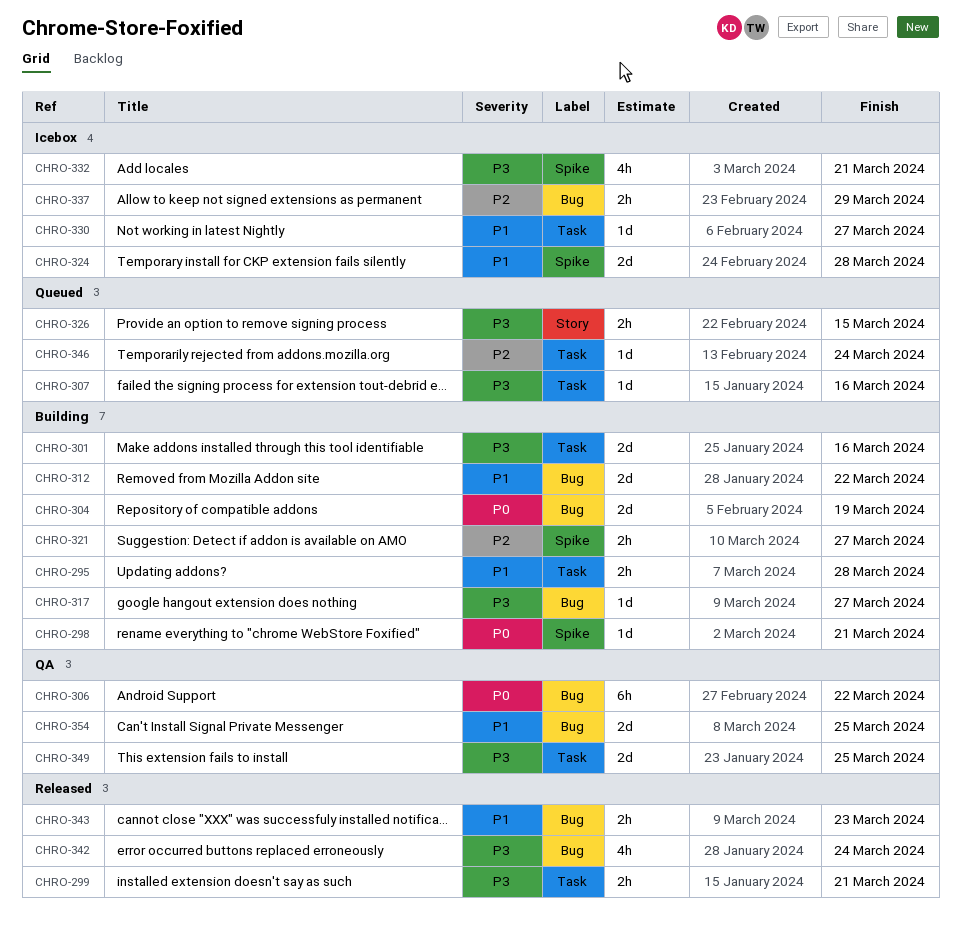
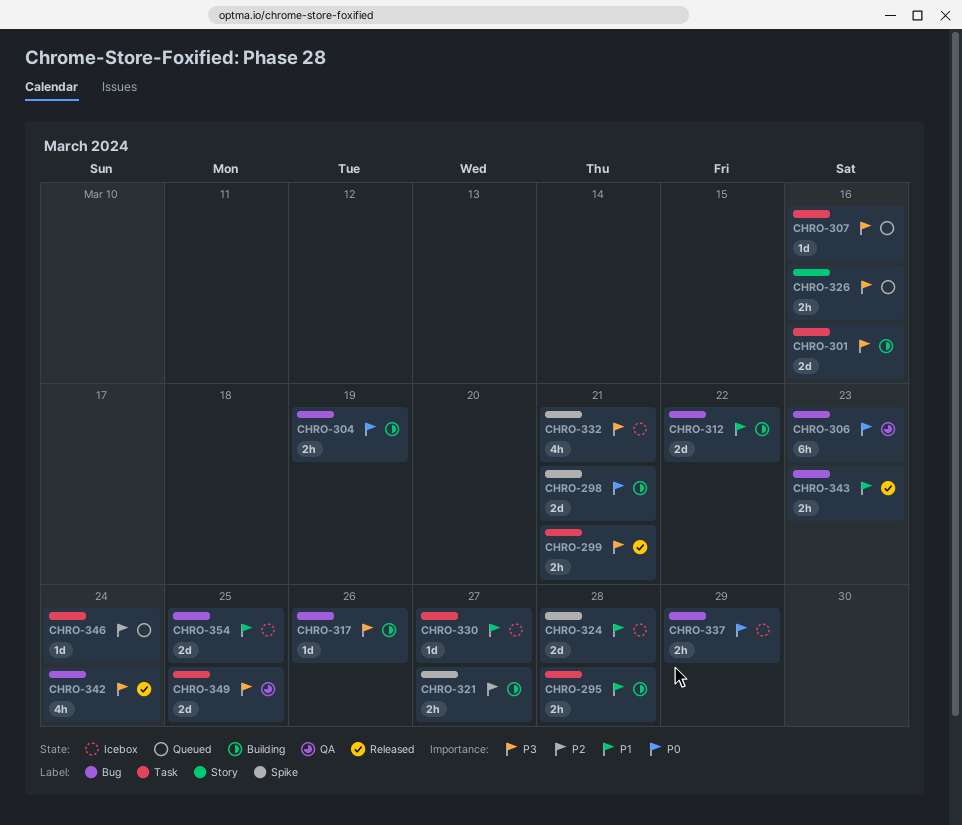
CHRO-298, estimate: 1d -> 2d
CHRO-304, estimate: 2d -> 2h
CHRO-306, due: Mar 22 -> Mar 23
CHRO-317, due: Mar 27 -> Mar 26
CHRO-326, due: Mar 15 -> Mar 16
CHRO-337, priority: P2 -> P0
CHRO-354, status: QA -> Icebox

